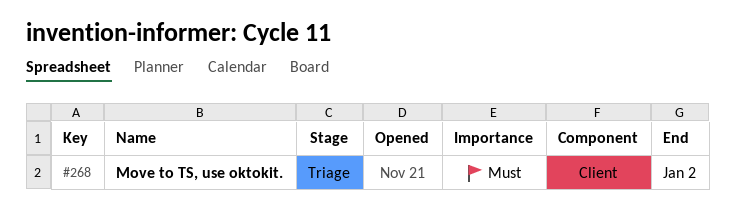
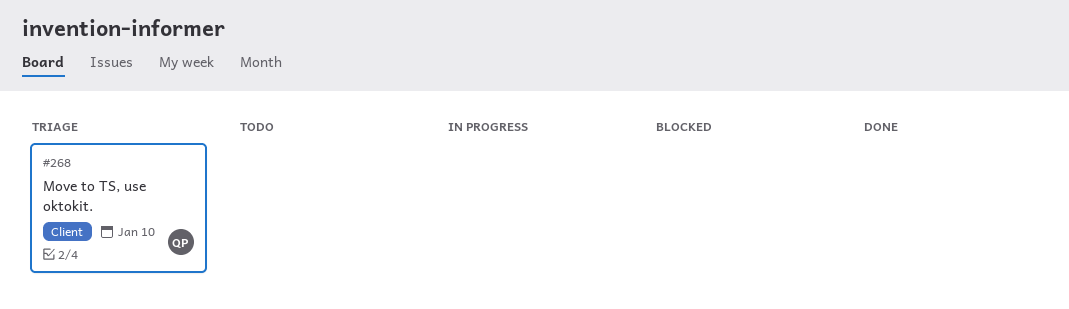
#268, due: Jan 2 -> Jan 10

